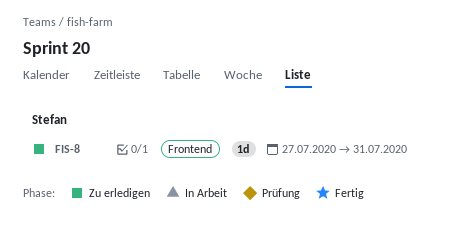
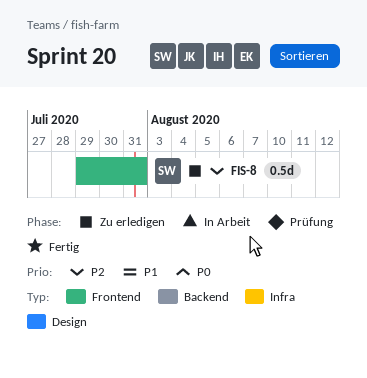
FIS-8, estimate: 1d -> 0.5d
FIS-8, start: Jul 27 -> Jul 29

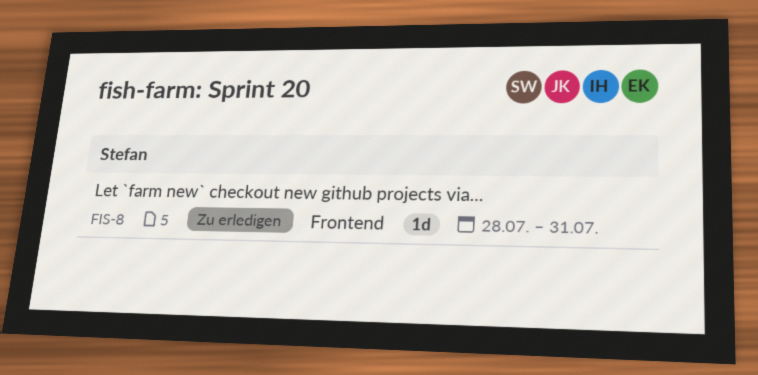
FIS-8, estimate: 0.5d -> 1d
FIS-8, start: Jul 29 -> Jul 28

